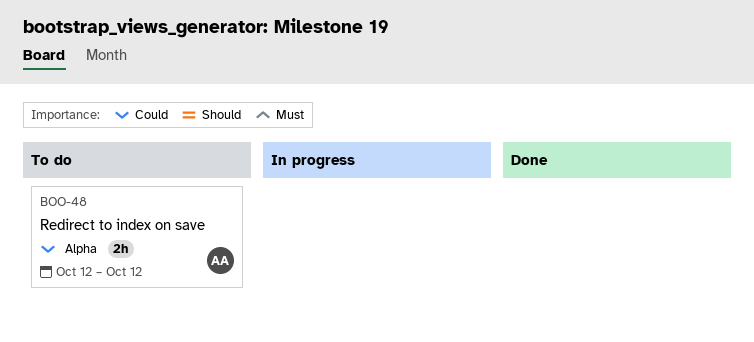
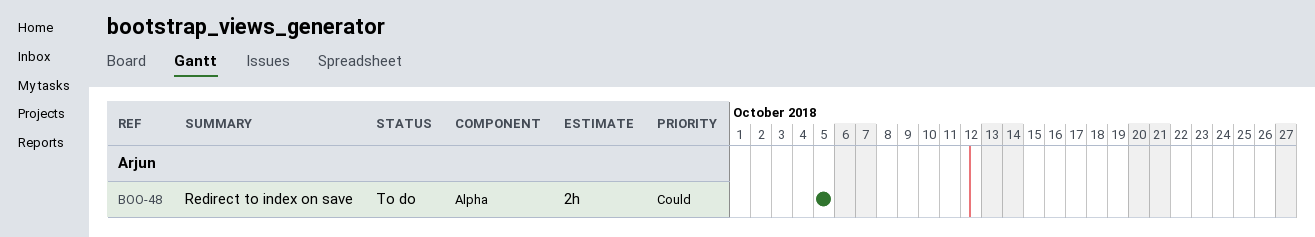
BOO-48, start: Oct 12 -> Oct 5
BOO-48, due: Oct 12 -> Oct 5

